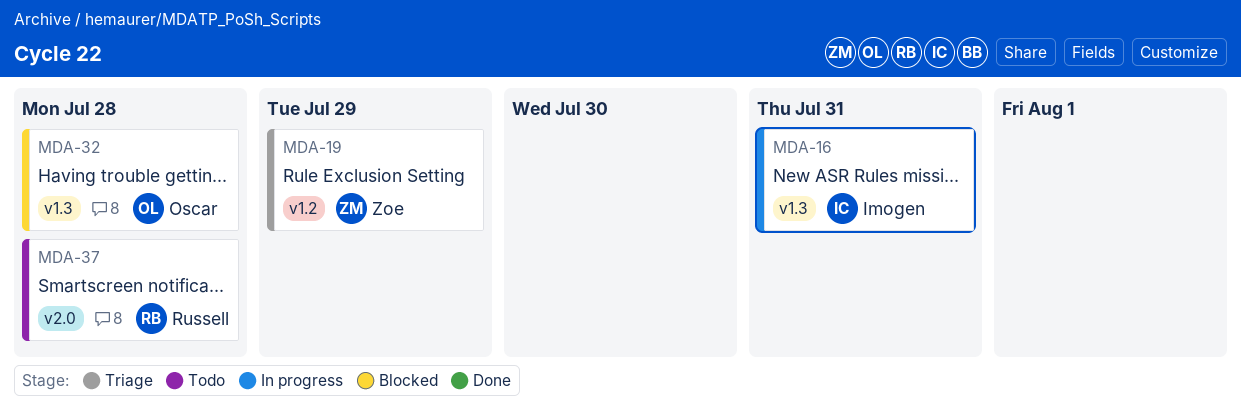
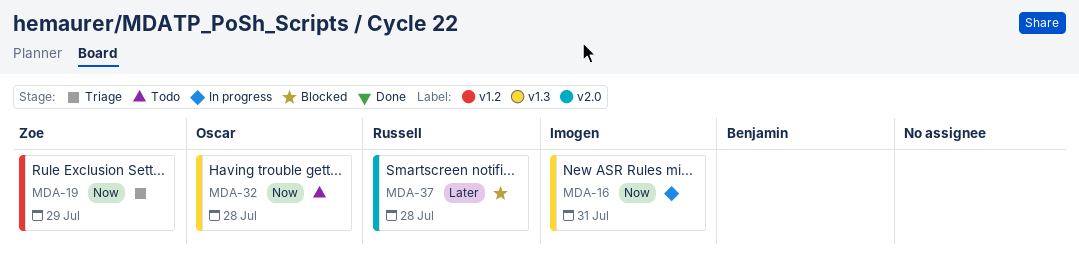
MDA-32, status: Blocked -> Todo
MDA-37, status: Todo -> Blocked

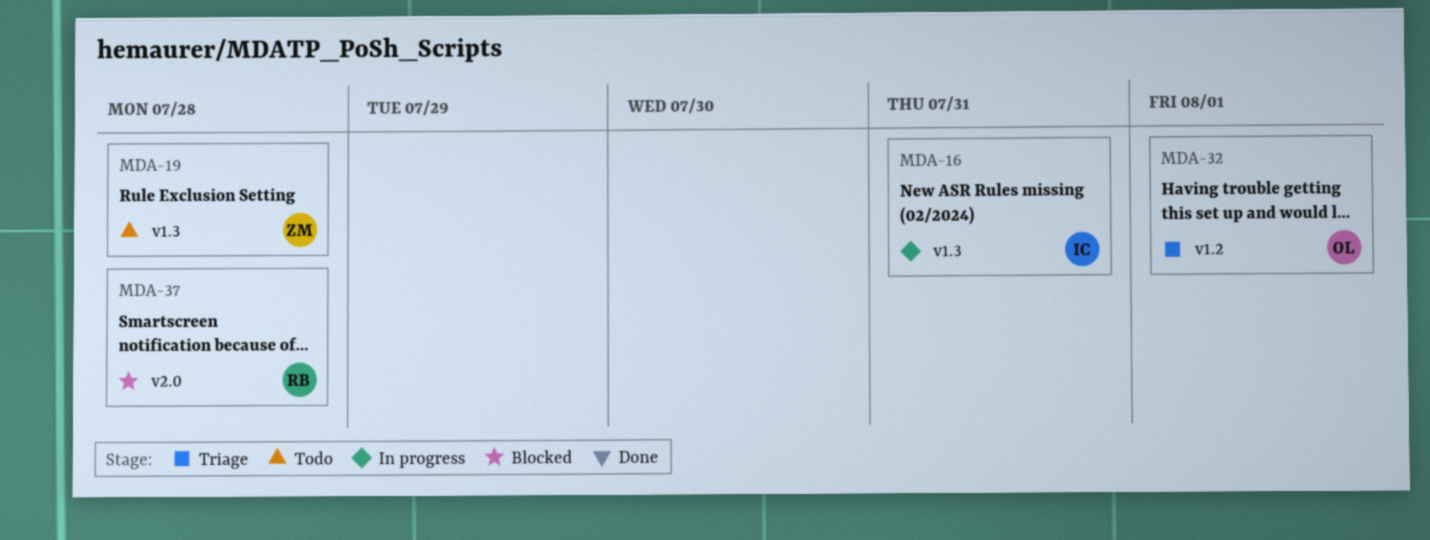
MDA-19, status: Triage -> Todo
MDA-19, label: v1.2 -> v1.3
MDA-19, due: Jul 29 -> Jul 28
MDA-32, status: Todo -> Triage
MDA-32, label: v1.3 -> v1.2
MDA-32, due: Jul 28 -> Aug 1

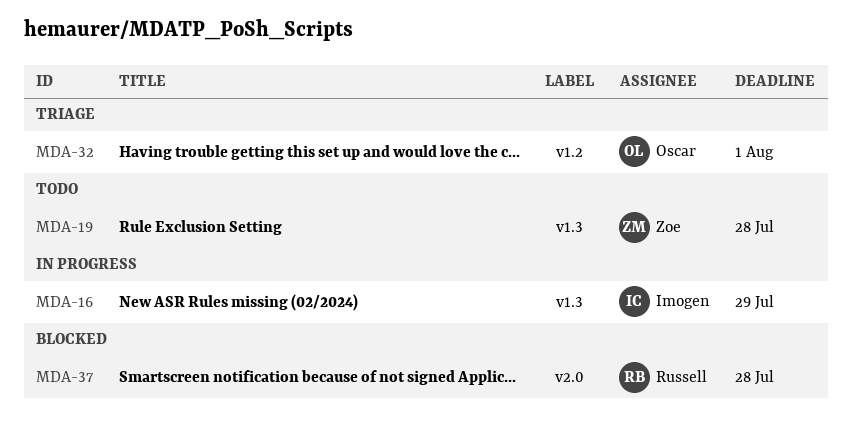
MDA-16, due: Jul 31 -> Jul 29

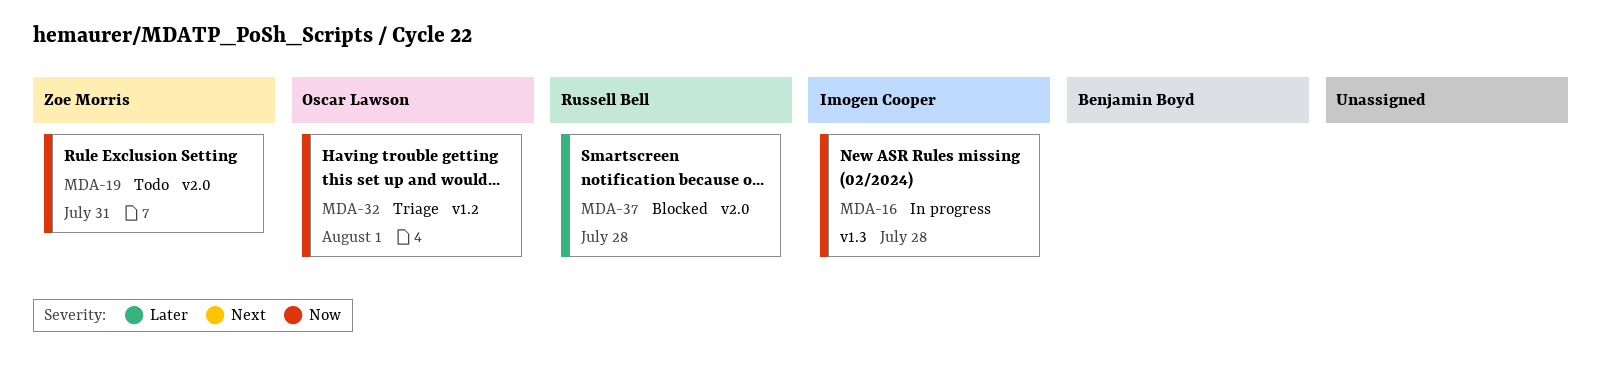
MDA-16, due: Jul 29 -> Jul 28
MDA-19, label: v1.3 -> v2.0
MDA-19, due: Jul 28 -> Jul 31

